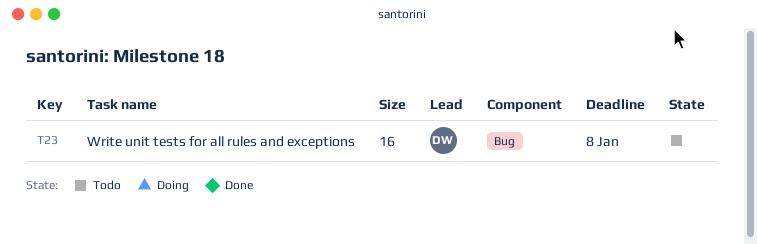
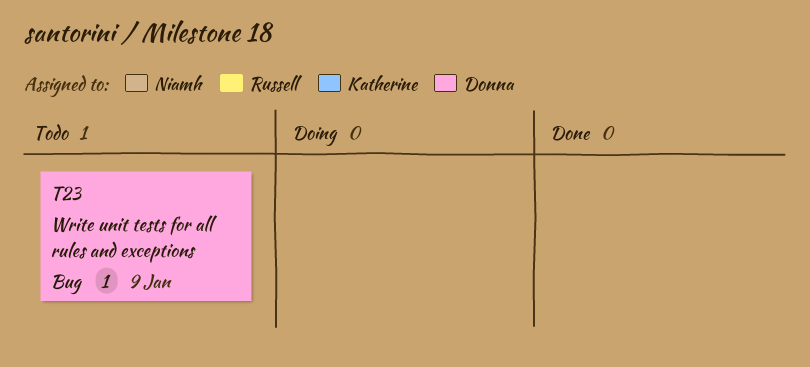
T23, estimate: 16 -> 1
T23, due: Jan 8 -> Jan 9

